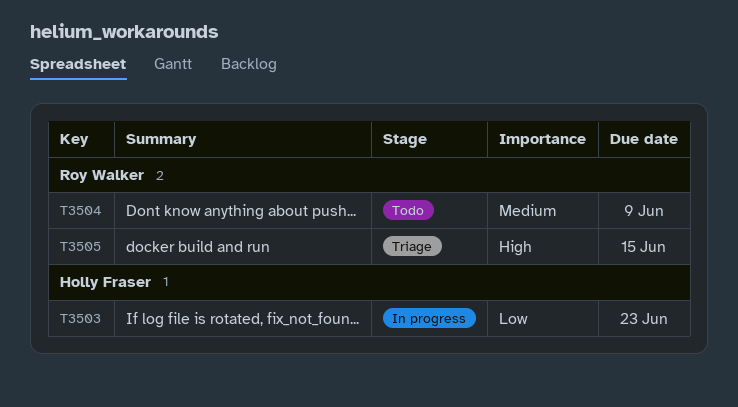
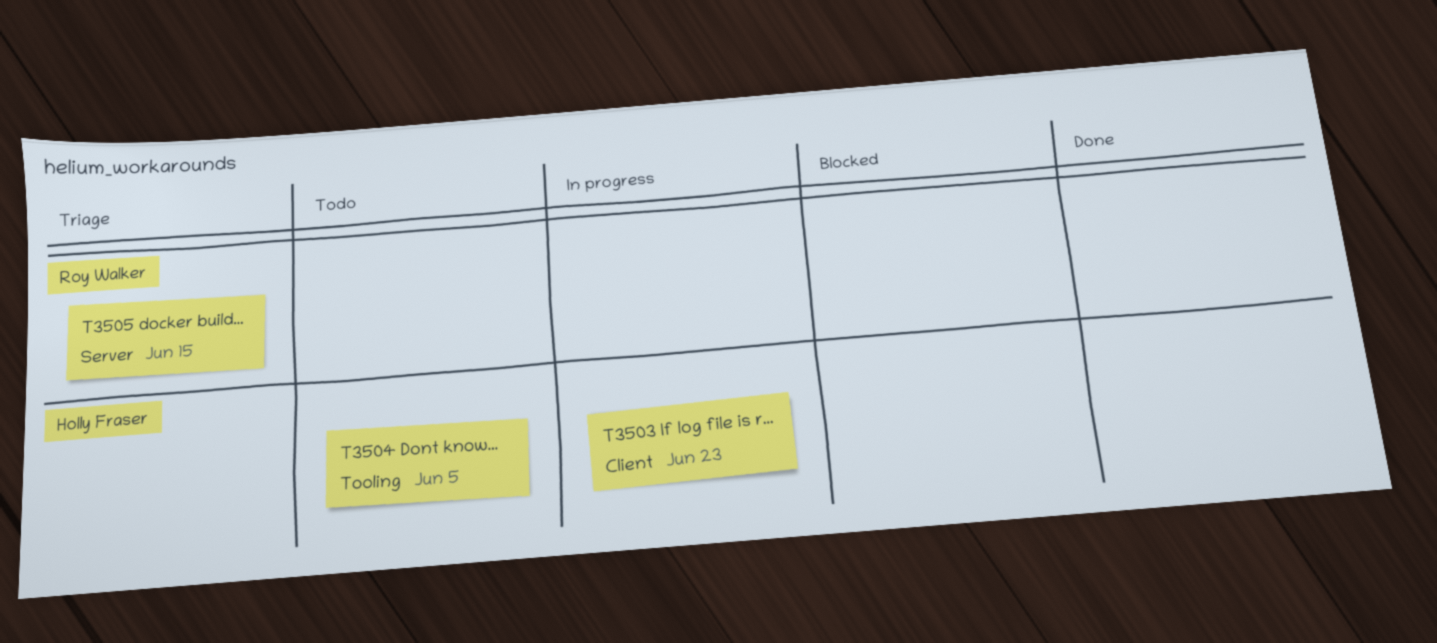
T3504, owner: Roy Walker -> Holly Fraser
T3504, due: Jun 9 -> Jun 5

